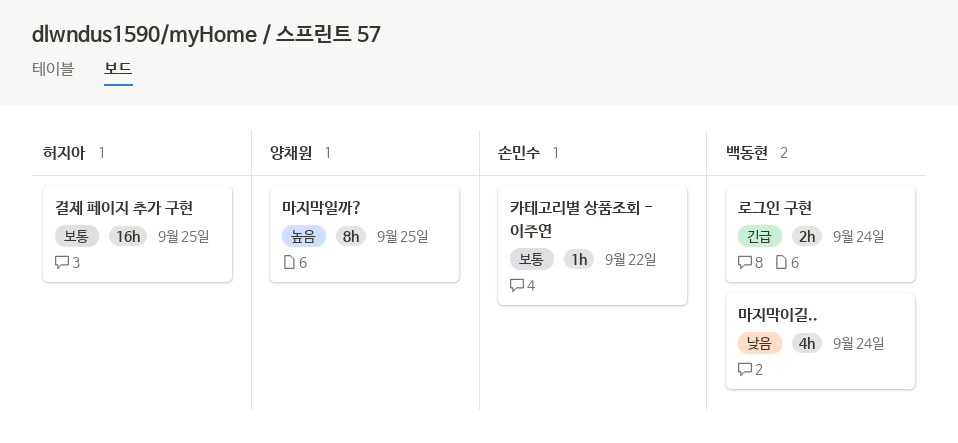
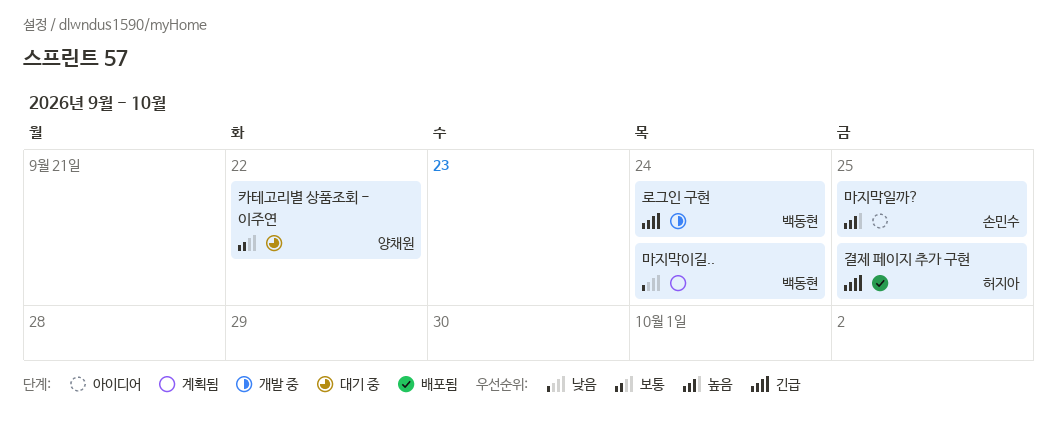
결제 페이지 추가 구현, priority: 보통 -> 긴급
마지막일까?, owner: 양채원 -> 손민수
카테고리별 상품조회 - 이주연, owner: 손민수 -> 양채원

